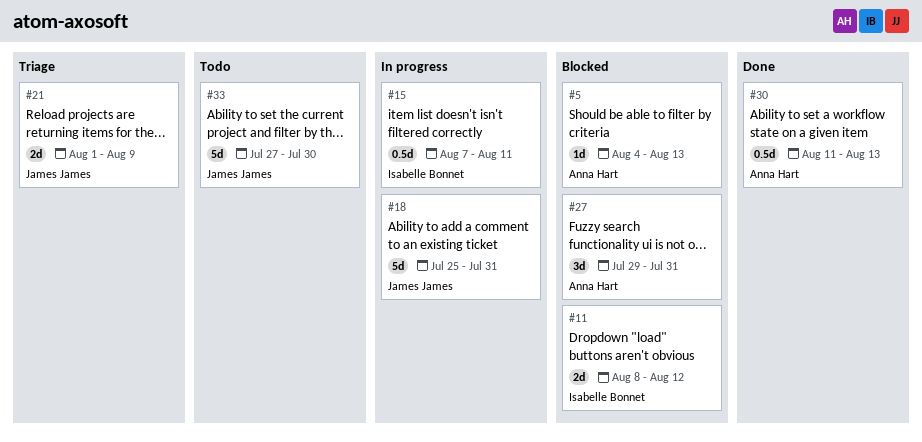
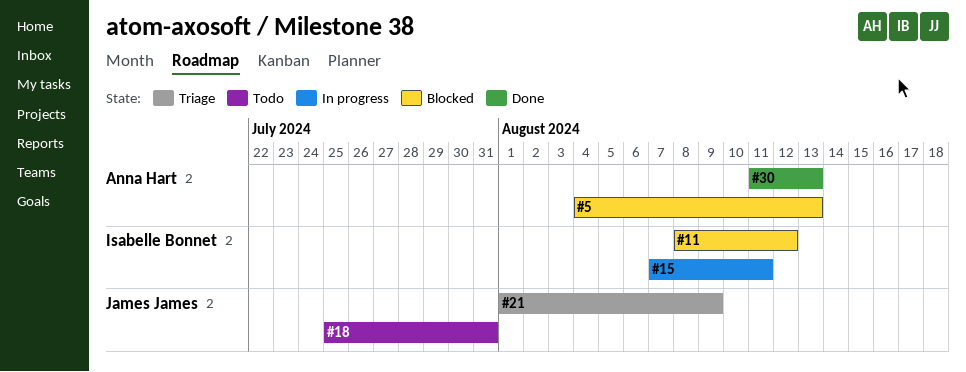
#18, status: In progress -> Todo
#27: present -> none
#33: present -> none

